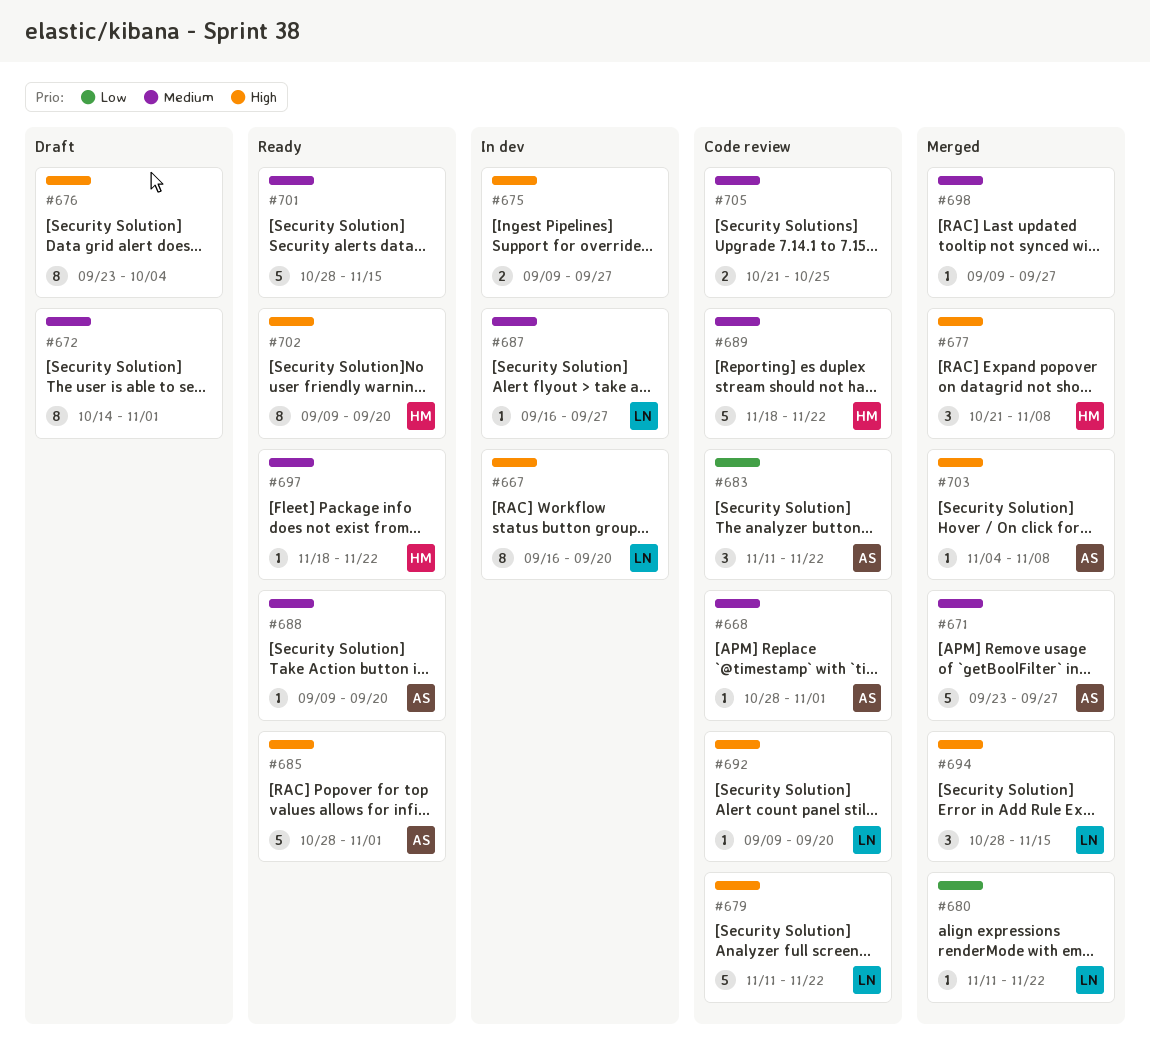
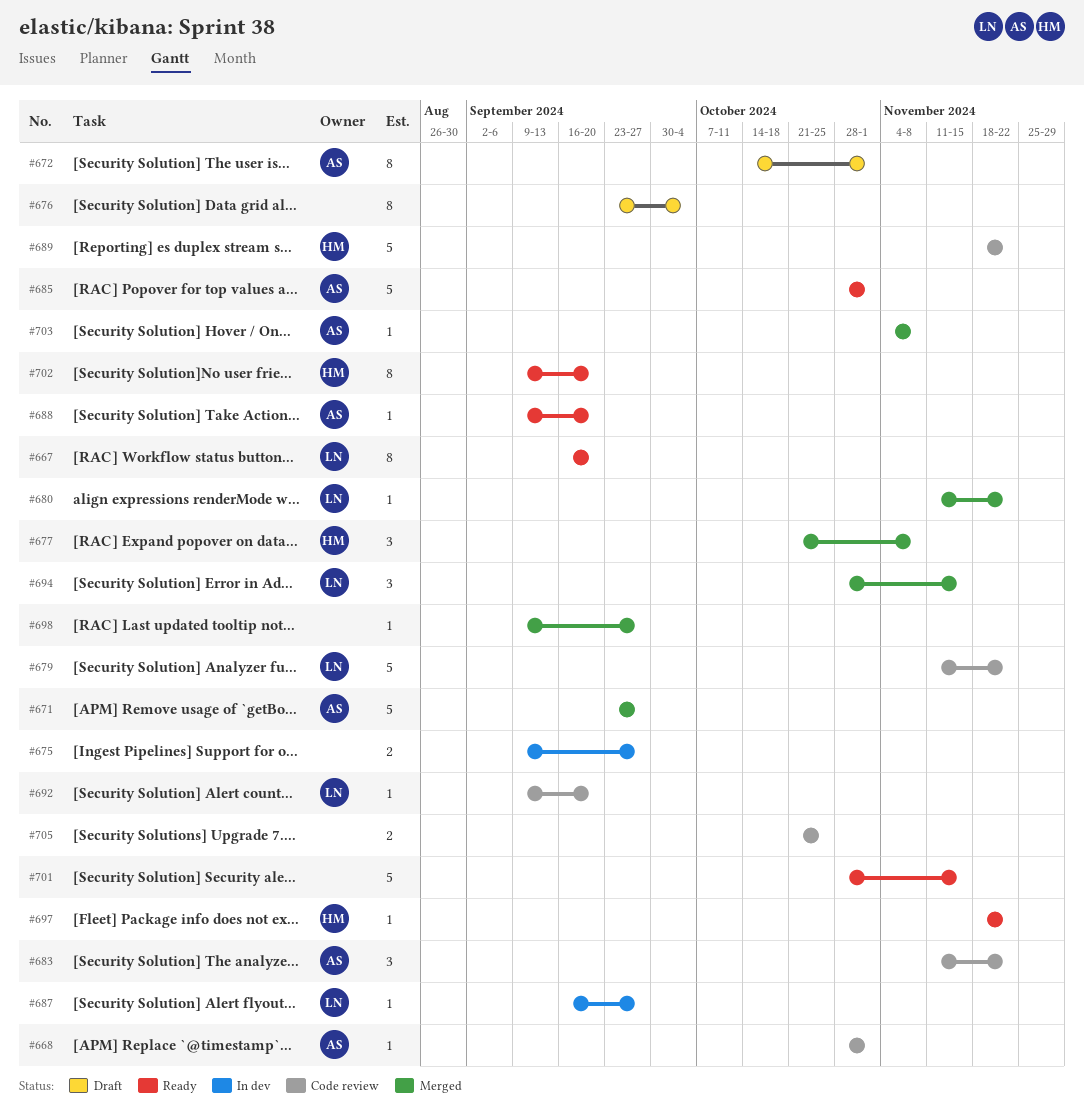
#667, status: In dev -> Ready
#672, owner: none -> AS

